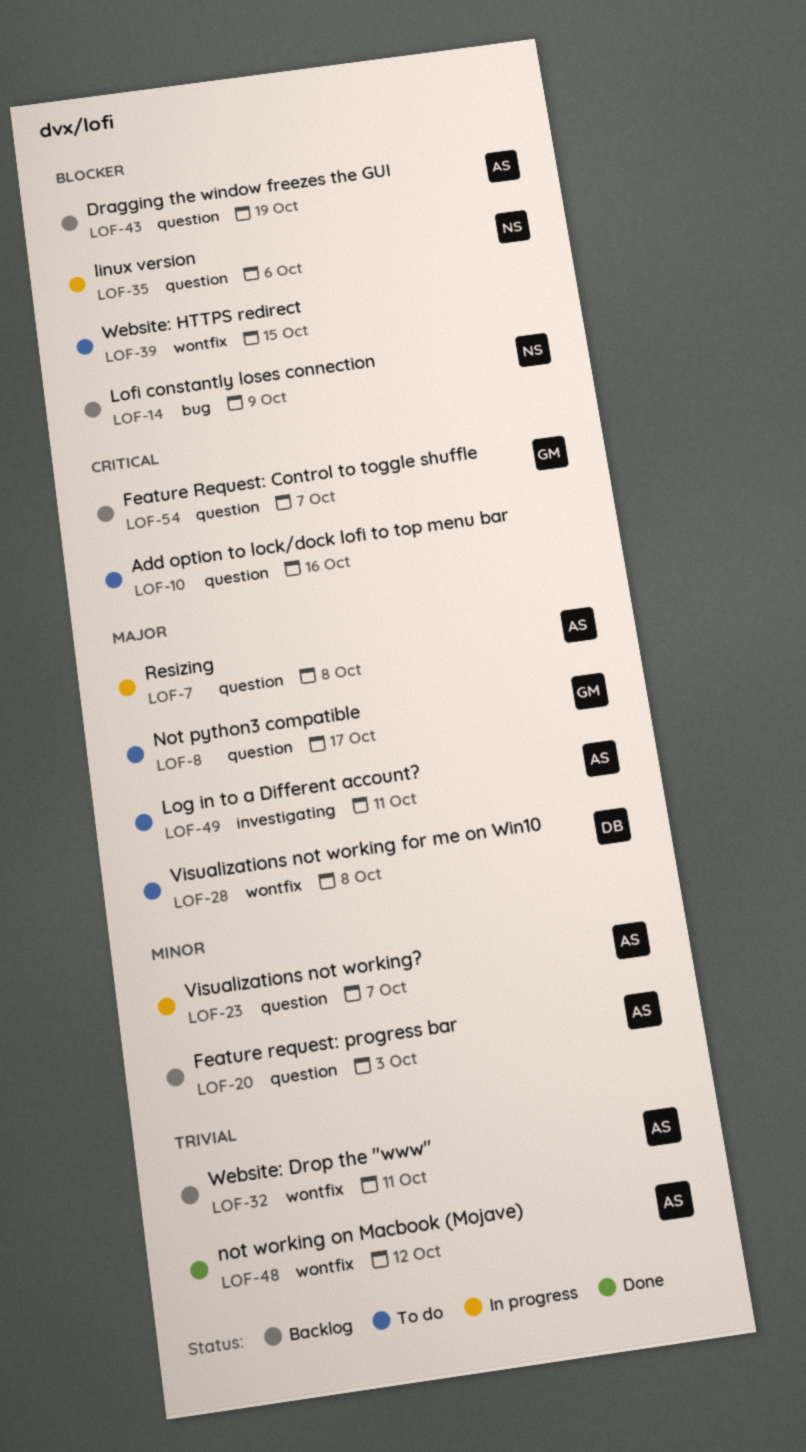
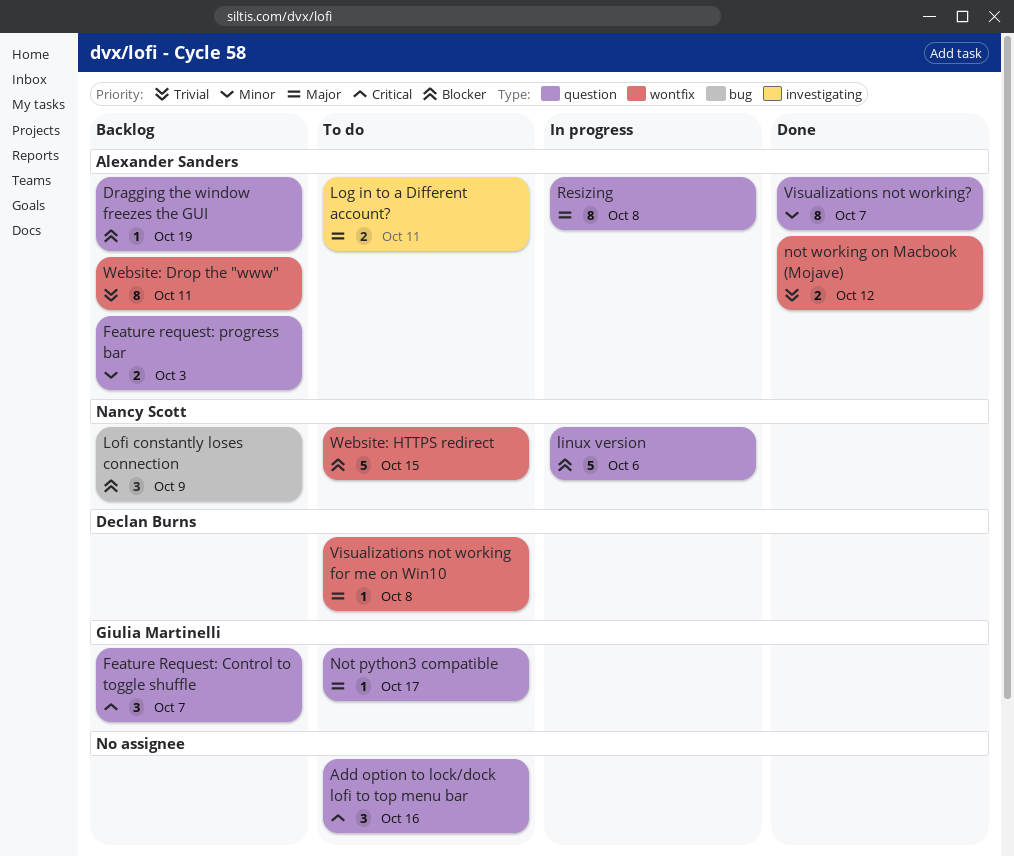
Visualizations not working?, status: In progress -> Done
Website: HTTPS redirect, owner: none -> Nancy Scott

